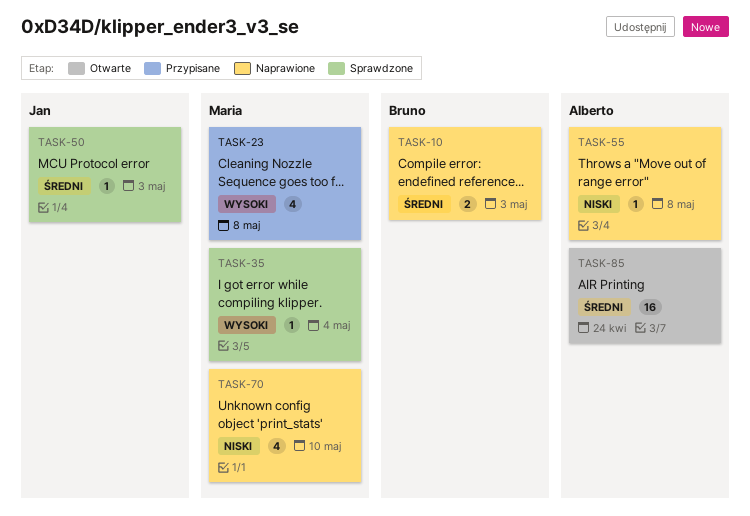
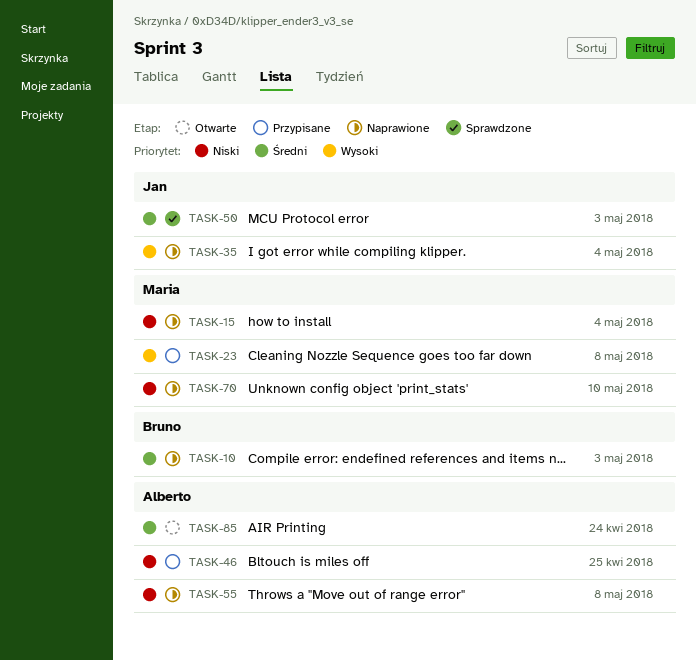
TASK-15: none -> present
TASK-35, status: Sprawdzone -> Naprawione
TASK-35, owner: Maria -> Jan
TASK-46: none -> present

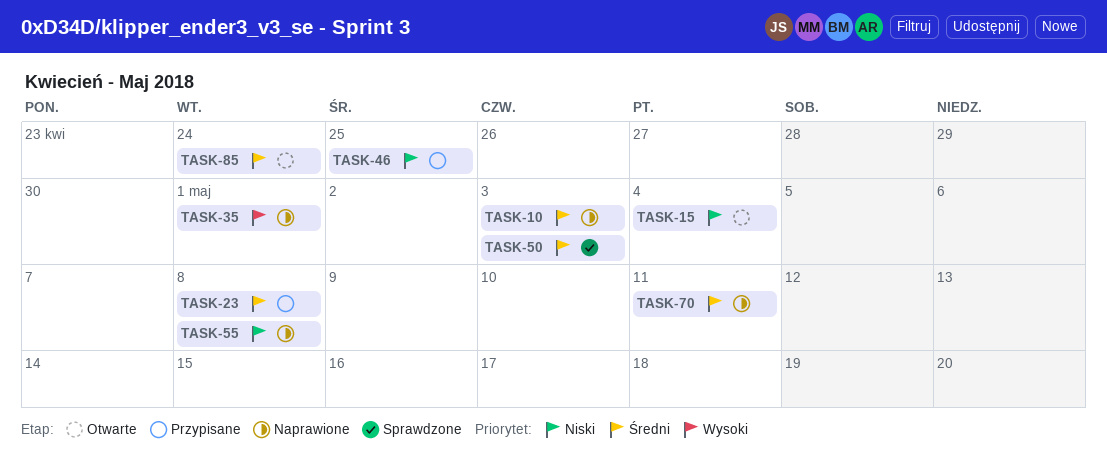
TASK-15, status: Naprawione -> Otwarte
TASK-23, priority: Wysoki -> Średni
TASK-35, due: May 4 -> May 1
TASK-70, priority: Niski -> Średni
TASK-70, due: May 10 -> May 11

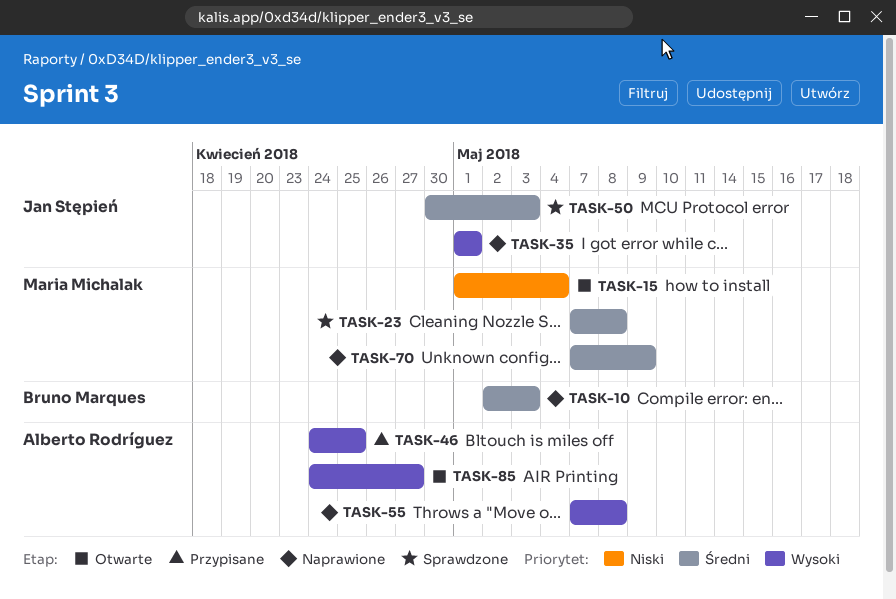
TASK-23, status: Przypisane -> Sprawdzone
TASK-46, priority: Niski -> Wysoki
TASK-55, priority: Niski -> Wysoki
TASK-70, due: May 11 -> May 9
TASK-85, priority: Średni -> Wysoki
TASK-85, due: Apr 24 -> Apr 27

